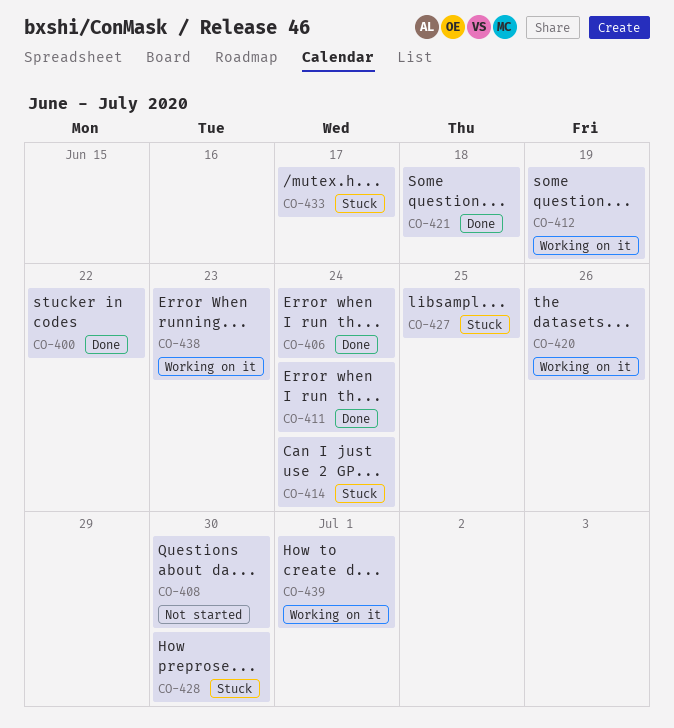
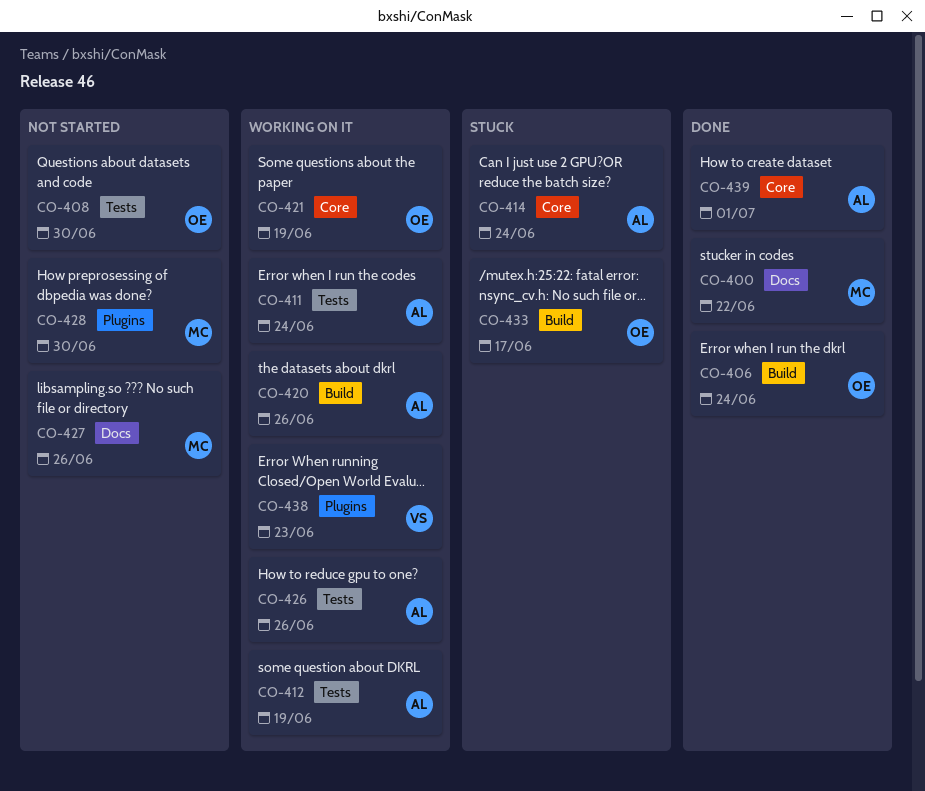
CO-411, status: Done -> Working on it
CO-421, status: Done -> Working on it
CO-421, due: Jun 18 -> Jun 19
CO-426: none -> present
CO-427, status: Stuck -> Not started
CO-427, due: Jun 25 -> Jun 26
CO-428, status: Stuck -> Not started
CO-439, status: Working on it -> Done

